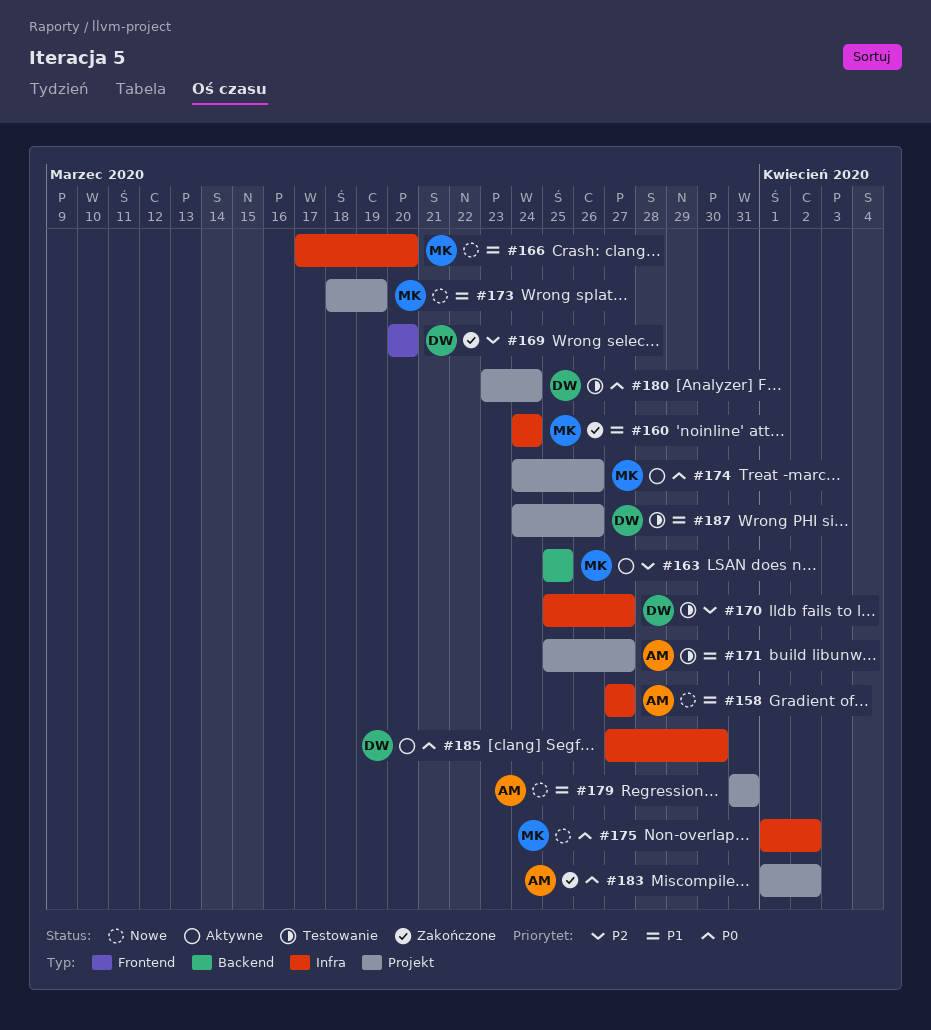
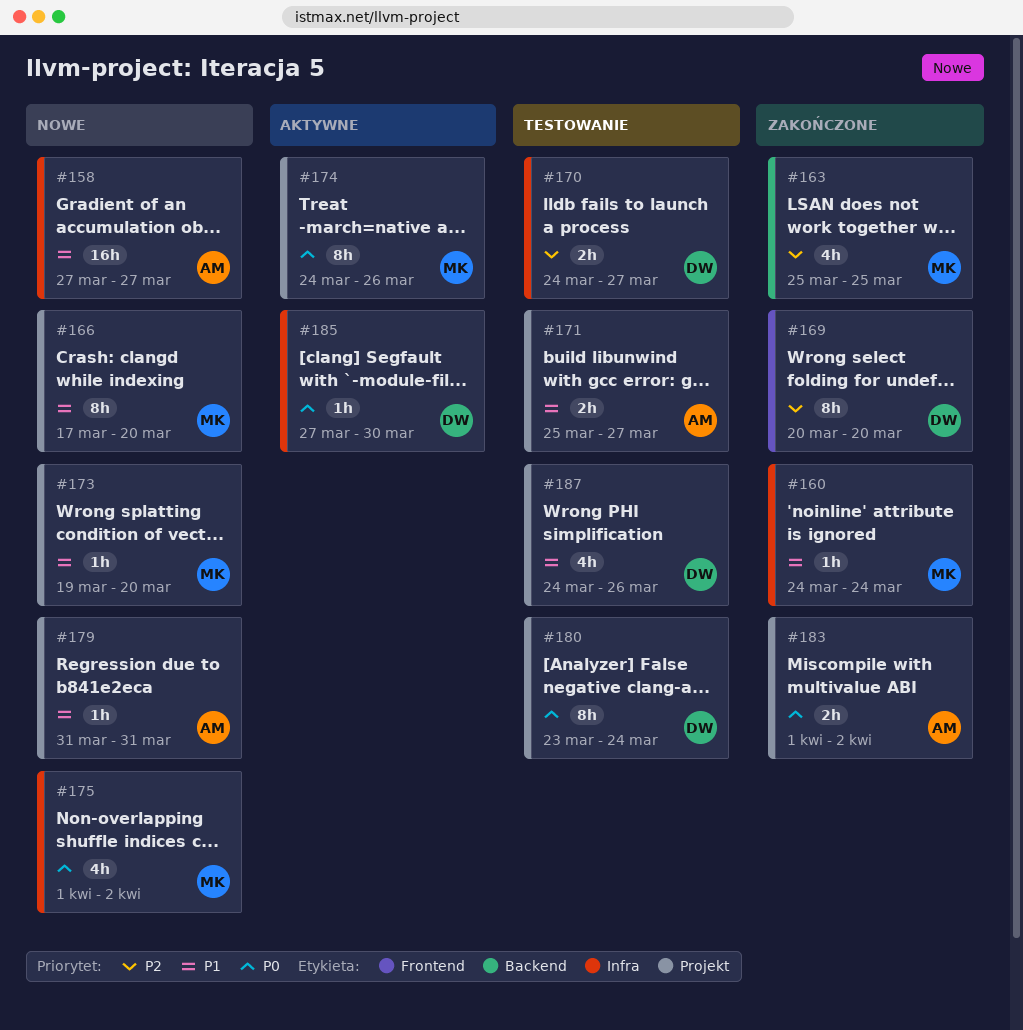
#163, status: Aktywne -> Zakończone
#166, label: Infra -> Projekt
#170, start: Mar 25 -> Mar 24
#173, start: Mar 18 -> Mar 19
#173, due: Mar 19 -> Mar 20

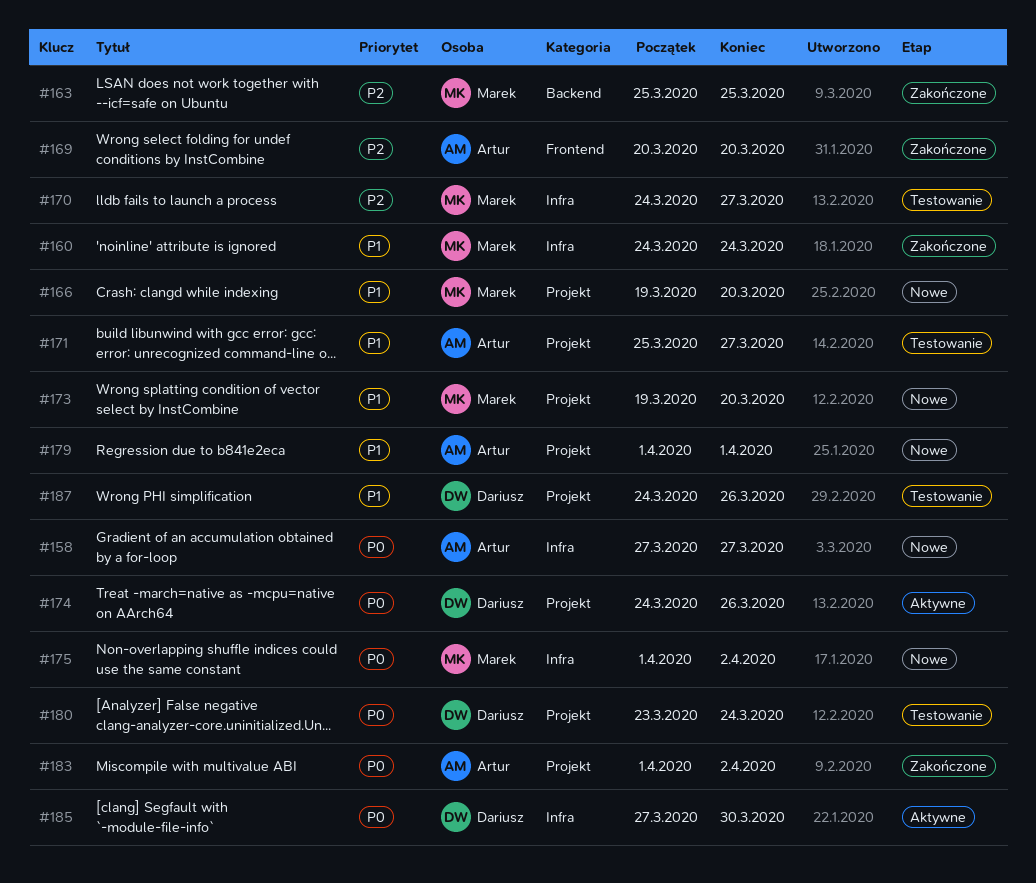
#158, priority: P1 -> P0
#166, start: Mar 17 -> Mar 19
#169, owner: Dariusz -> Artur
#170, owner: Dariusz -> Marek
#174, owner: Marek -> Dariusz
#179, start: Mar 31 -> Apr 1
#179, due: Mar 31 -> Apr 1

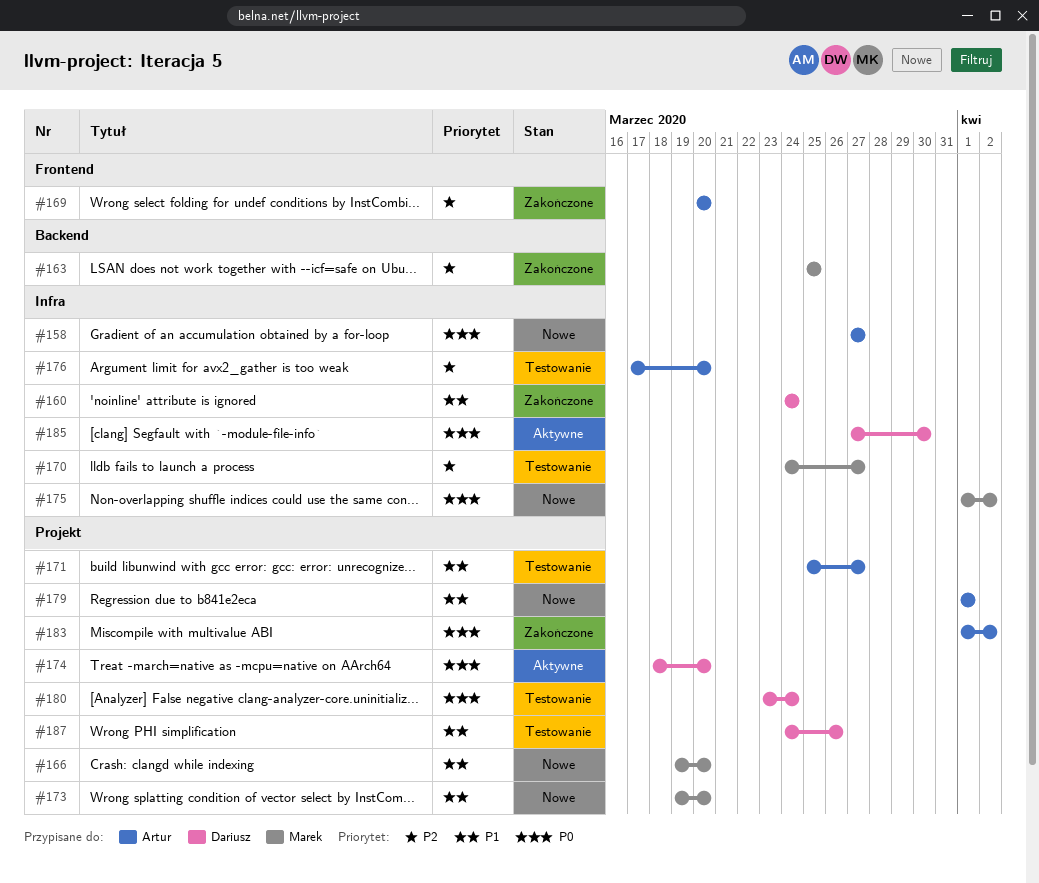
#160, owner: Marek -> Dariusz
#174, start: Mar 24 -> Mar 18
#174, due: Mar 26 -> Mar 20
#176: none -> present

